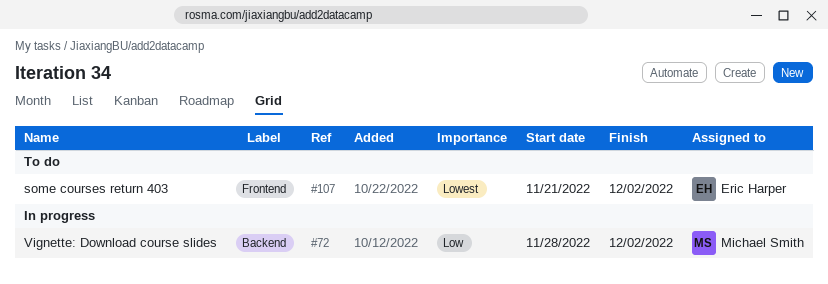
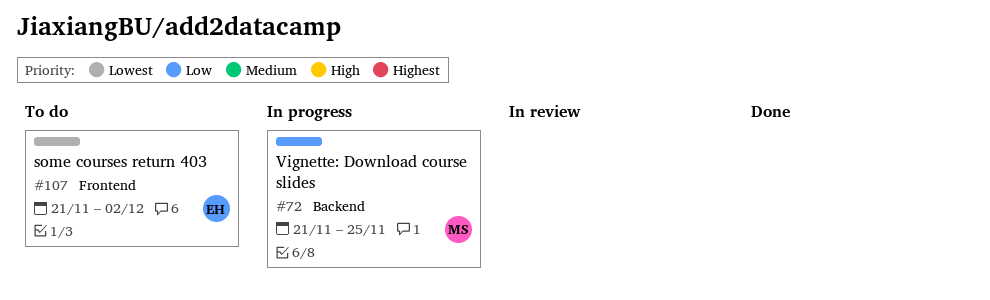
#72, start: Nov 28 -> Nov 21
#72, due: Dec 2 -> Nov 25

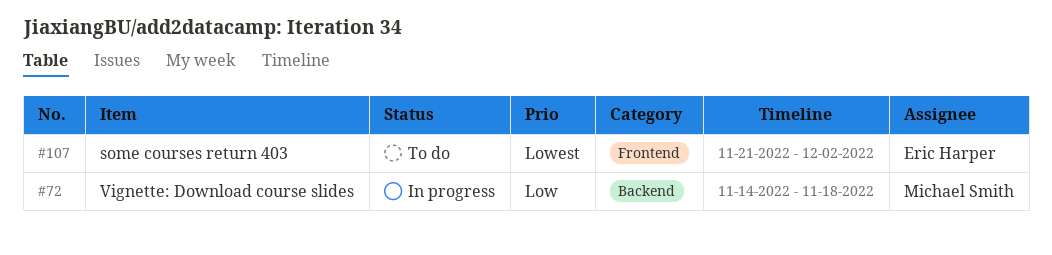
#72, start: Nov 21 -> Nov 14
#72, due: Nov 25 -> Nov 18

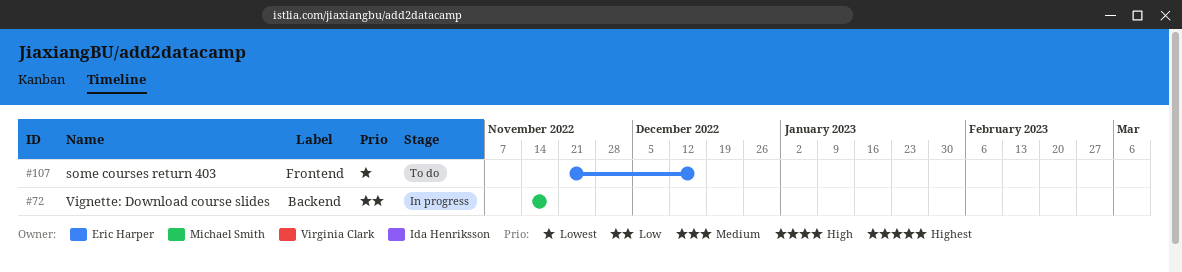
#107, due: Dec 2 -> Dec 16

